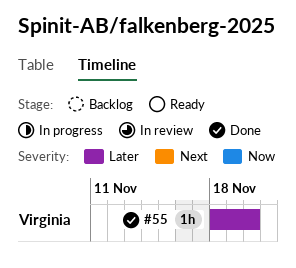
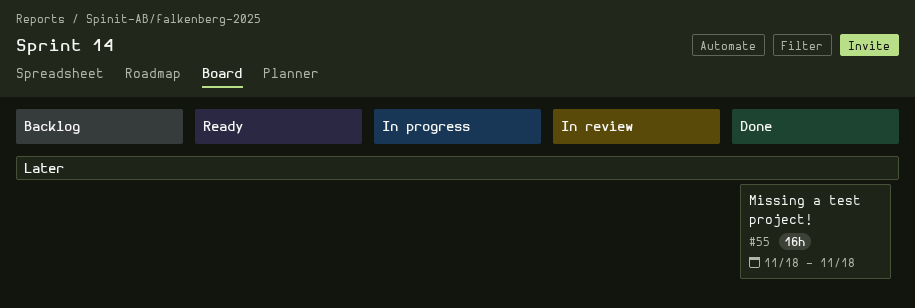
#55, estimate: 1h -> 16h
#55, due: Nov 20 -> Nov 18

